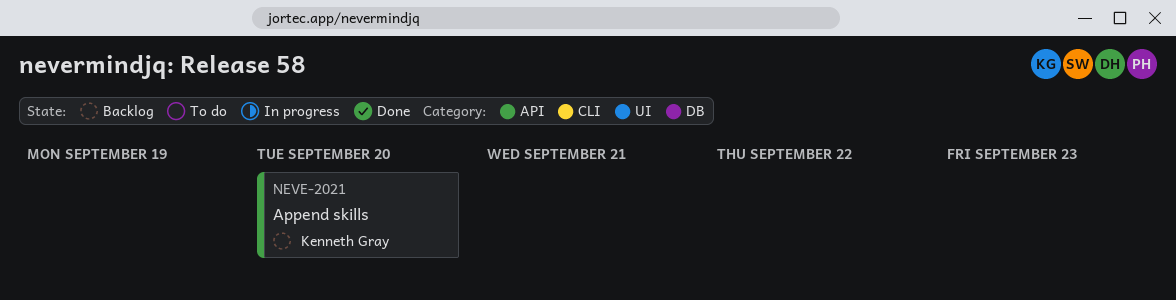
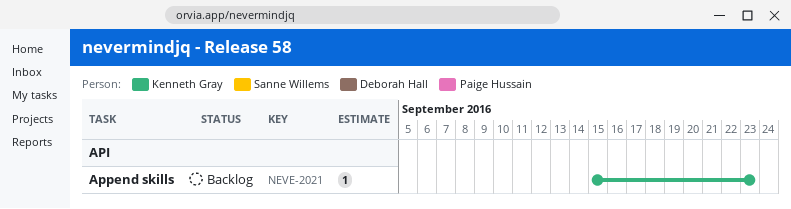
NEVE-2021, due: Sep 20 -> Sep 23

